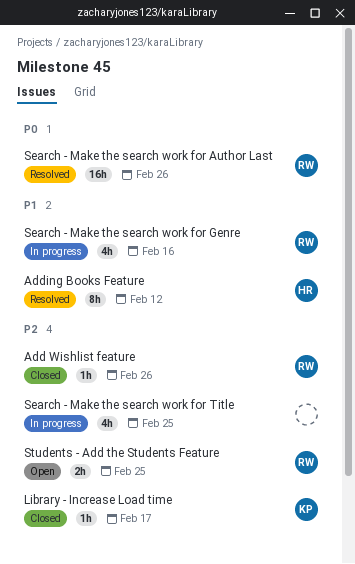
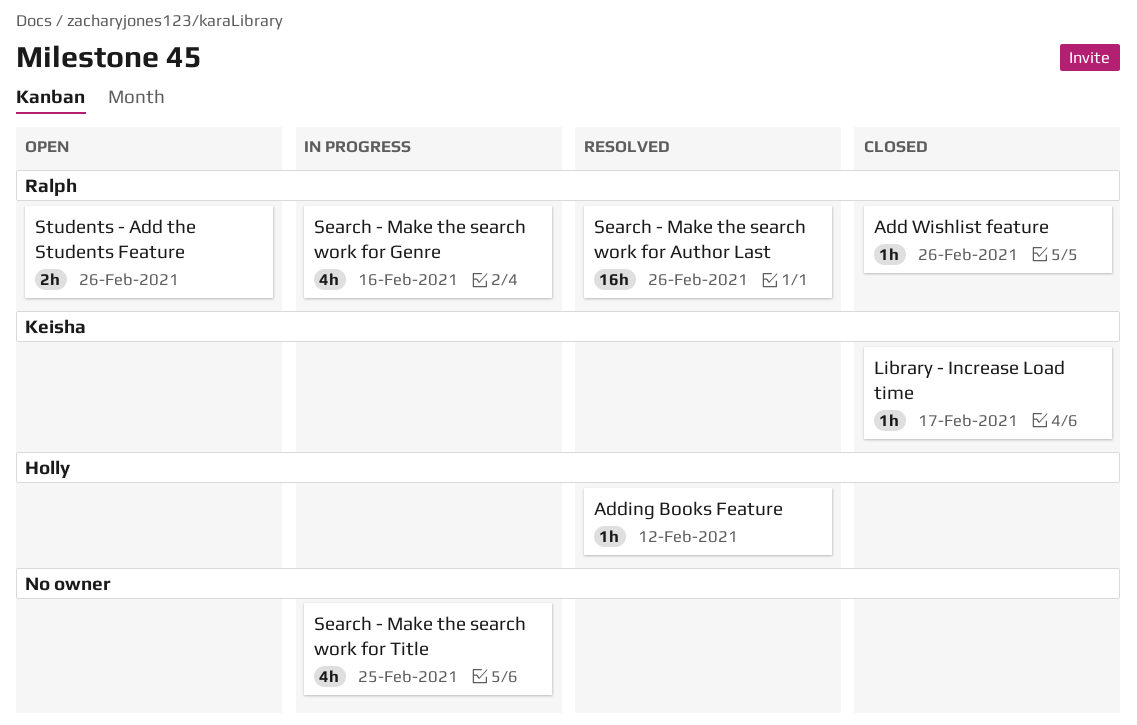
Adding Books Feature, estimate: 8h -> 1h
Students - Add the Students Feature, due: Feb 25 -> Feb 26

